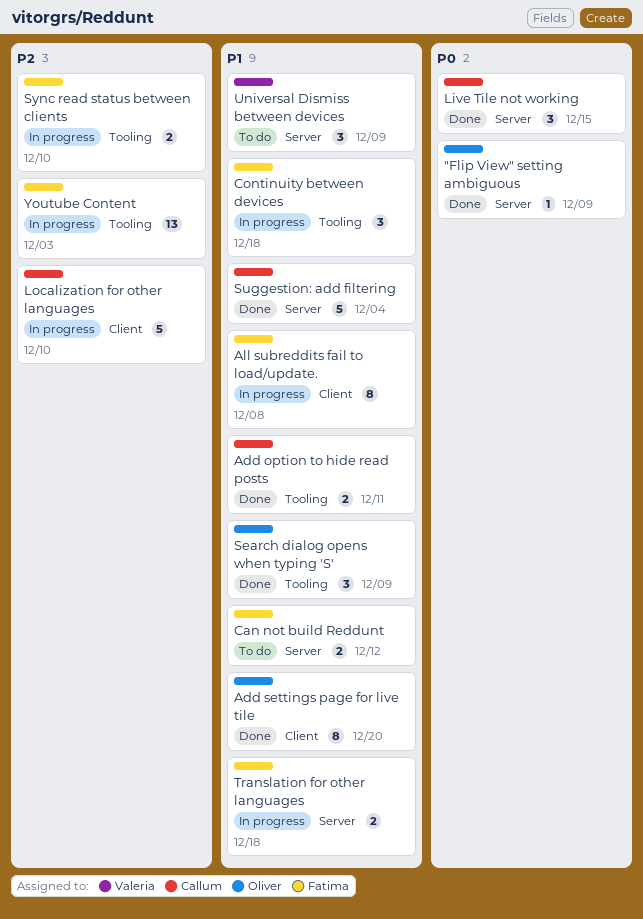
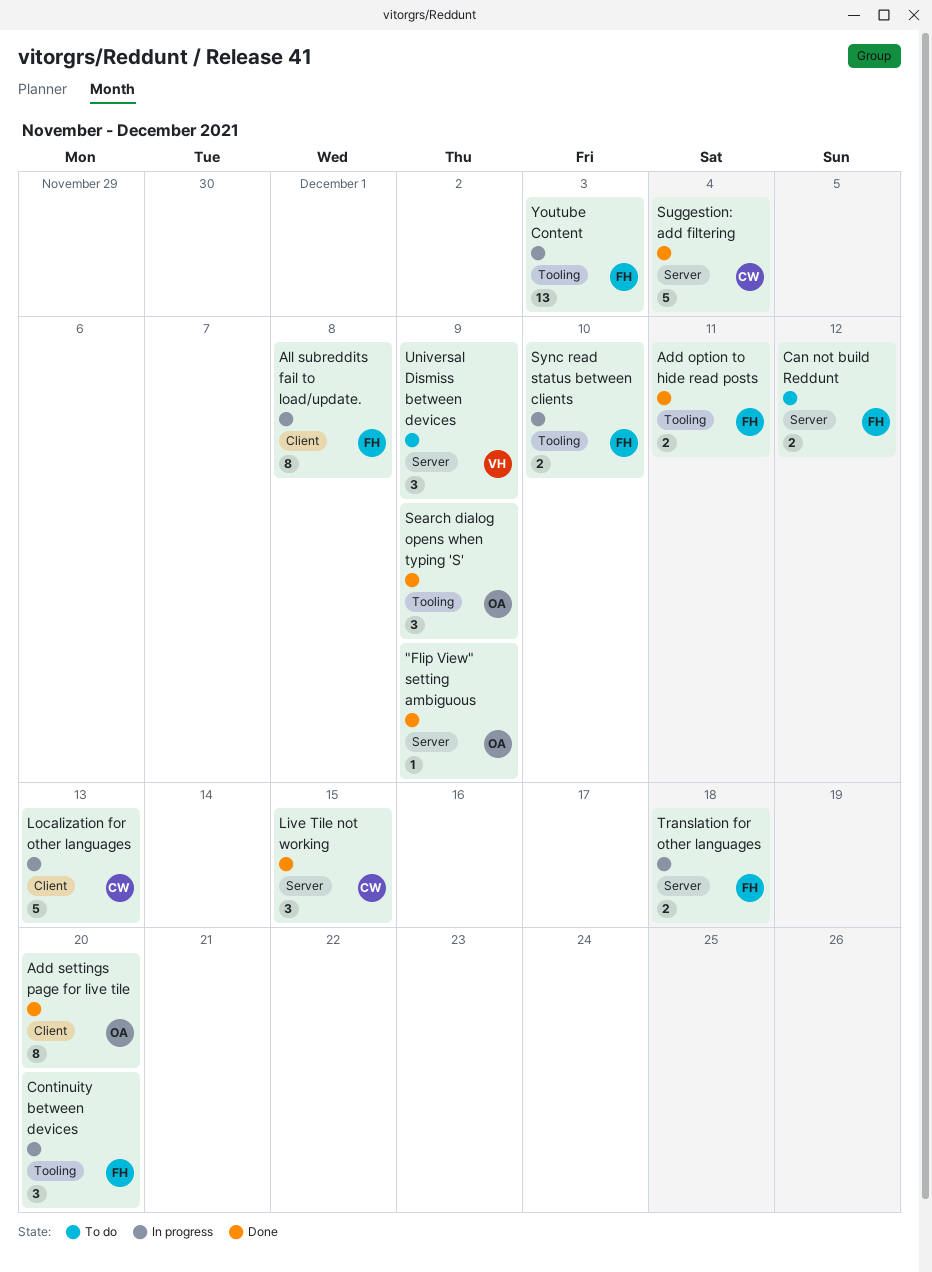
Add option to hide read posts, owner: Callum -> Fatima
Continuity between devices, due: Dec 18 -> Dec 20
Localization for other languages, due: Dec 10 -> Dec 13

